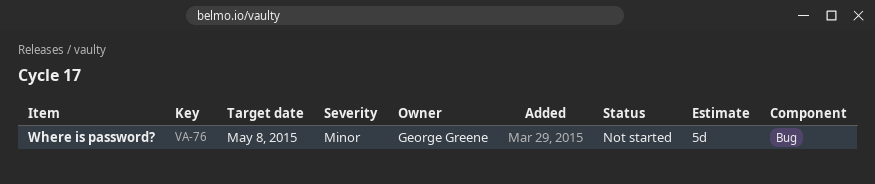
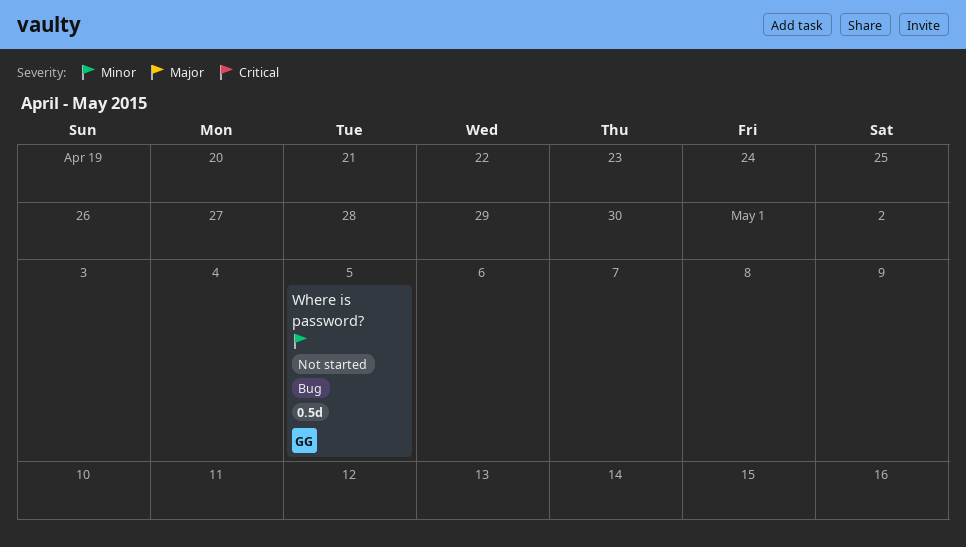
Where is password?, estimate: 5d -> 0.5d
Where is password?, due: May 8 -> May 5

